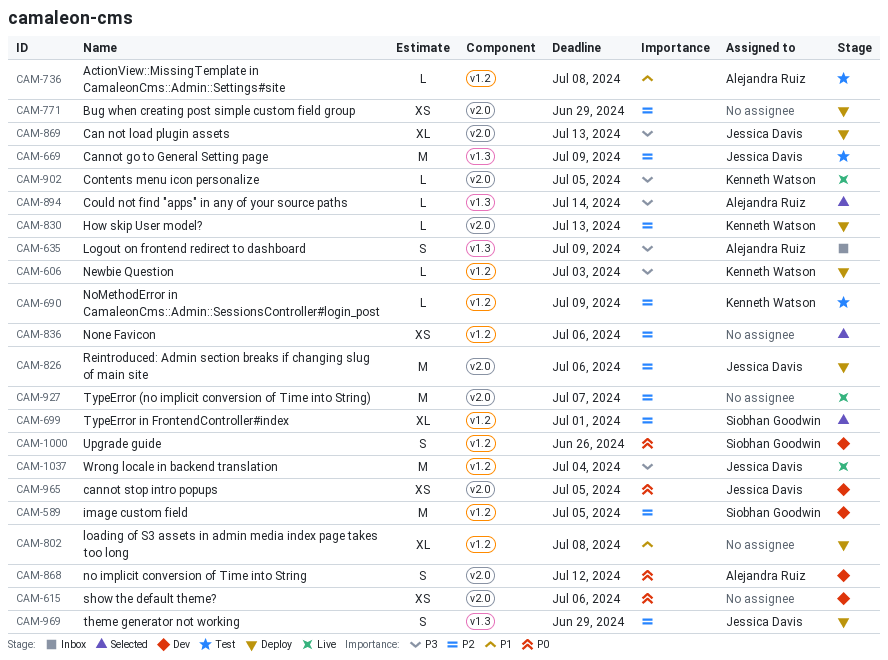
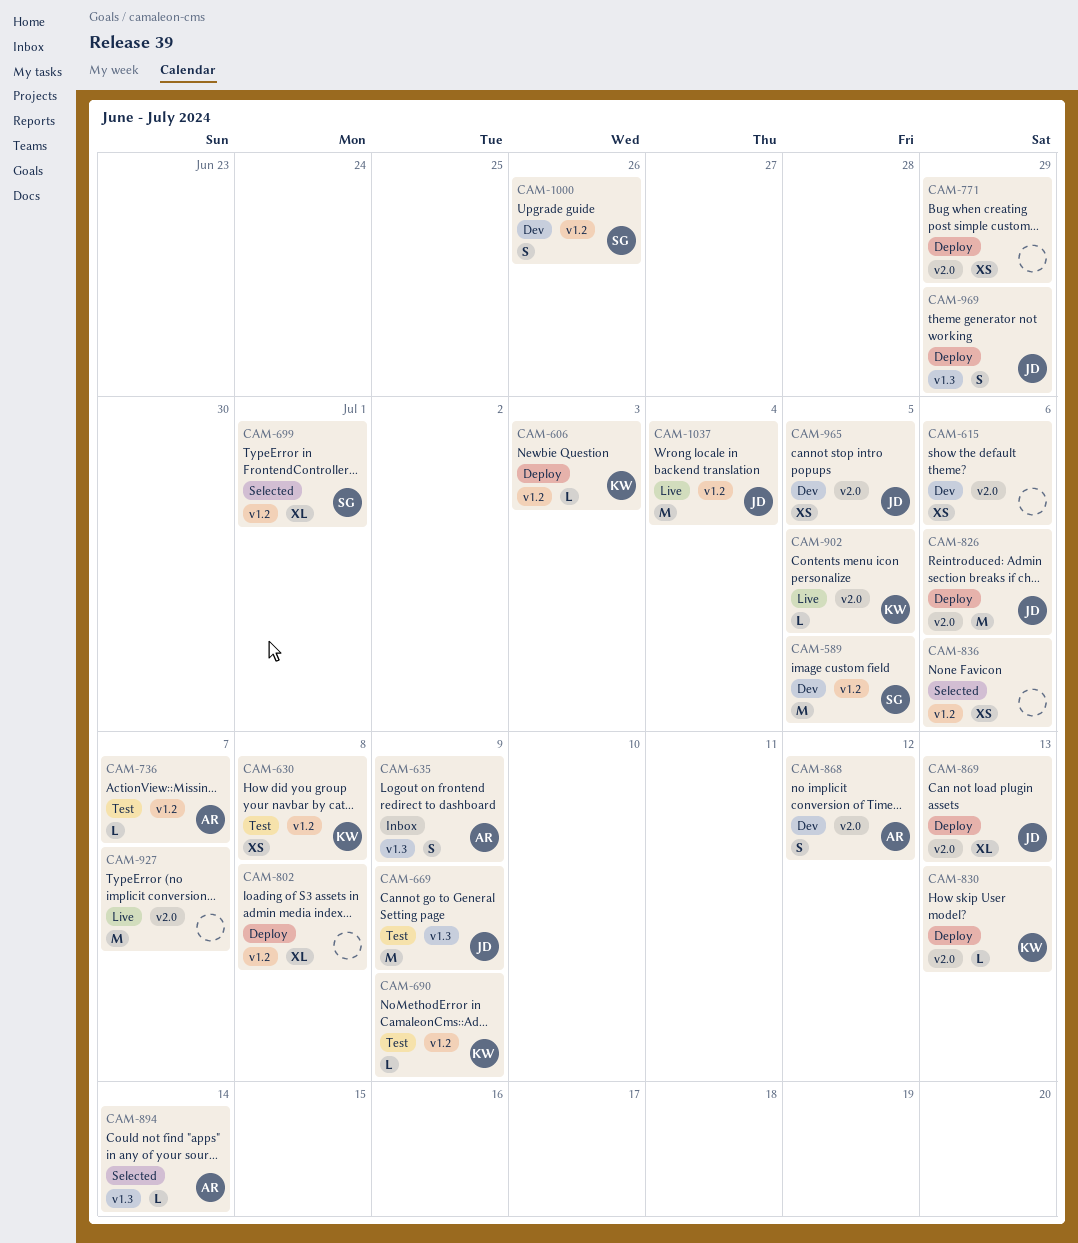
CAM-630: none -> present
CAM-736, due: Jul 8 -> Jul 7

